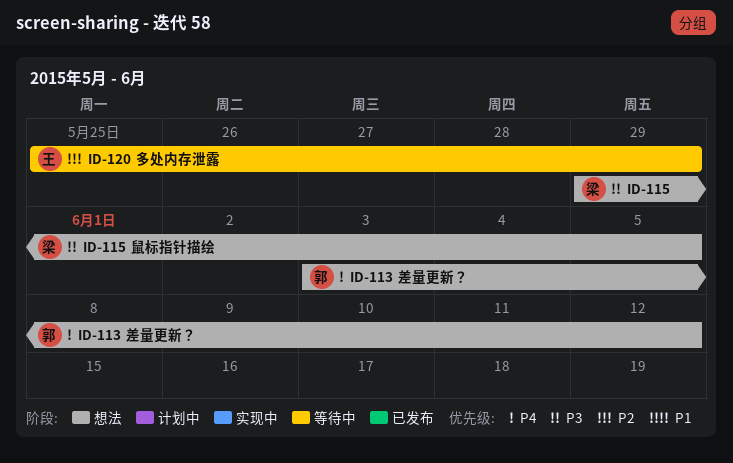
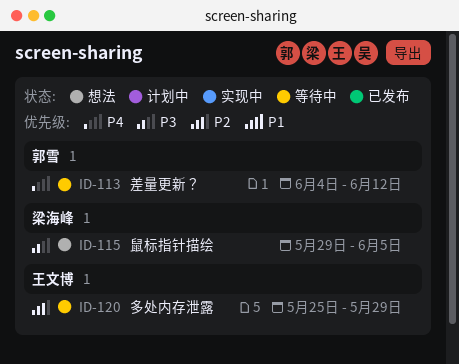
ID-113, status: 想法 -> 等待中
ID-113, start: Jun 3 -> Jun 4

